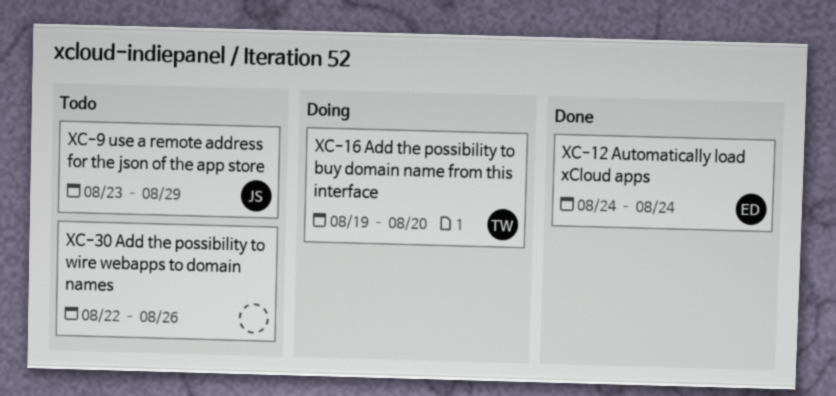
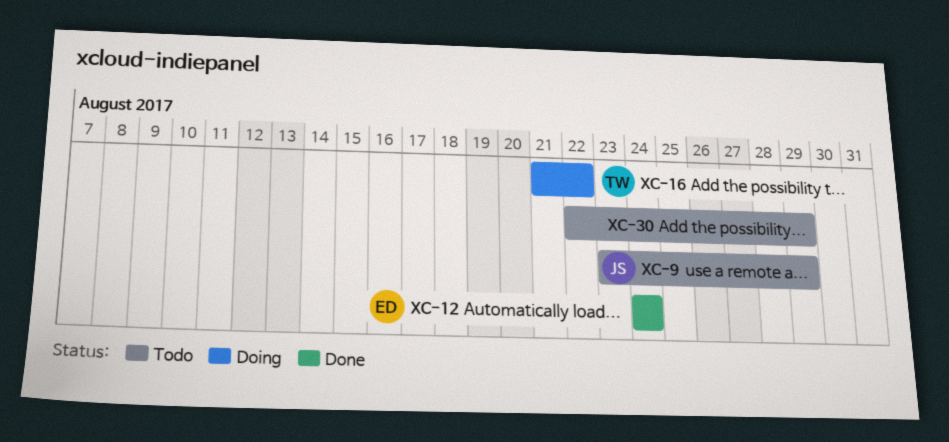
XC-16, start: Aug 19 -> Aug 21
XC-16, due: Aug 20 -> Aug 22
XC-30, due: Aug 26 -> Aug 29

